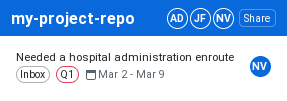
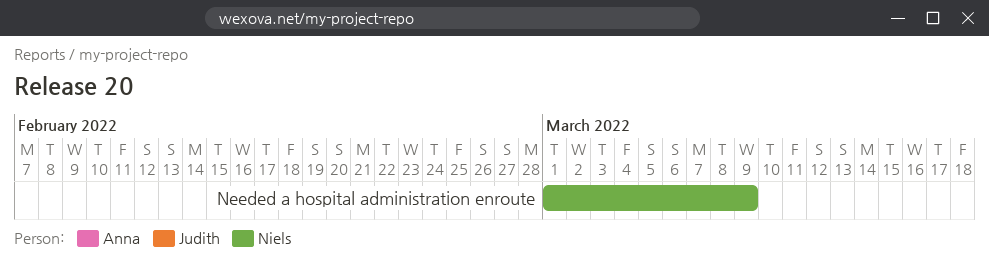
Needed a hospital administration enroute, start: Mar 2 -> Mar 1

